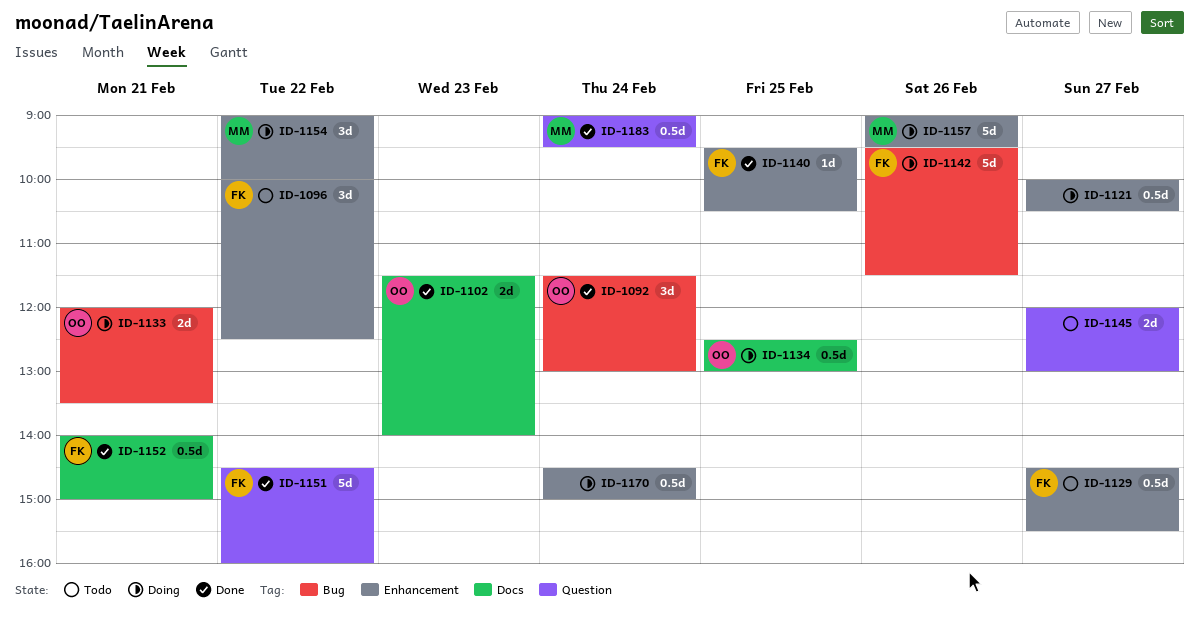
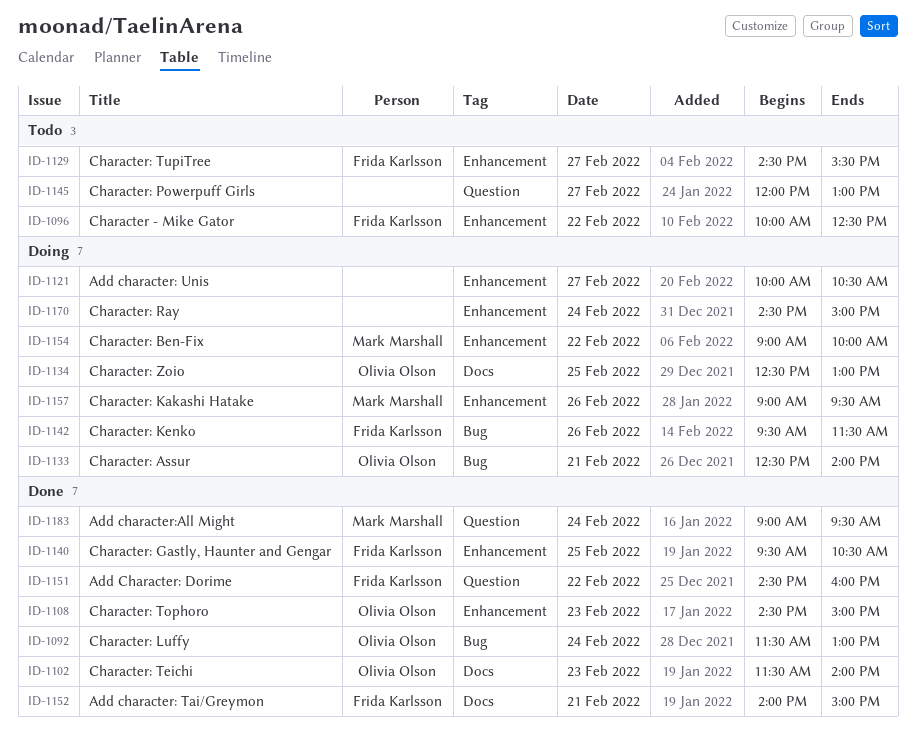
ID-1108: none -> present
ID-1133, begins: 12:00 -> 12:30
ID-1133, ends: 13:30 -> 14:00

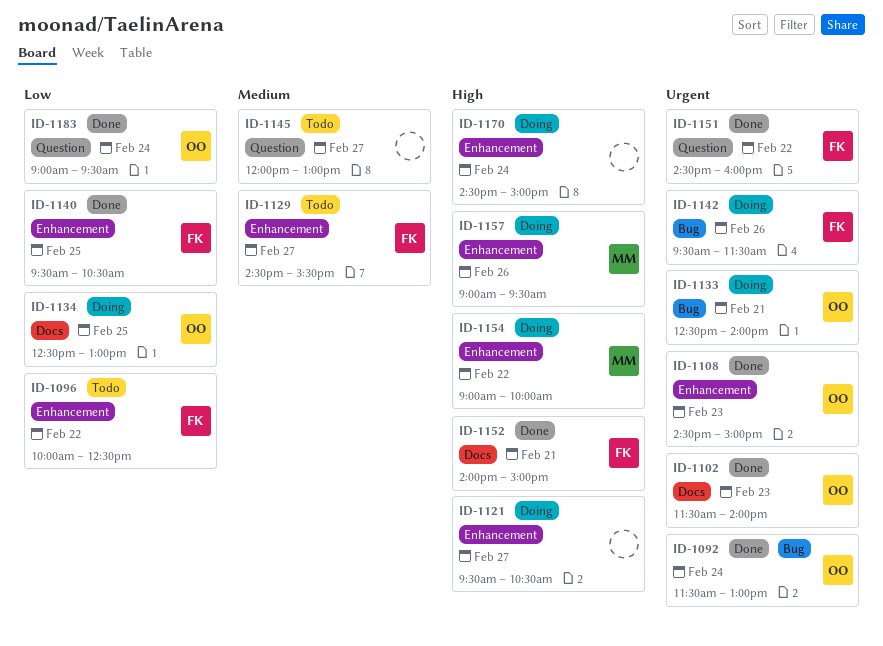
ID-1121, begins: 10:00 -> 09:30
ID-1183, owner: Mark Marshall -> Olivia Olson

